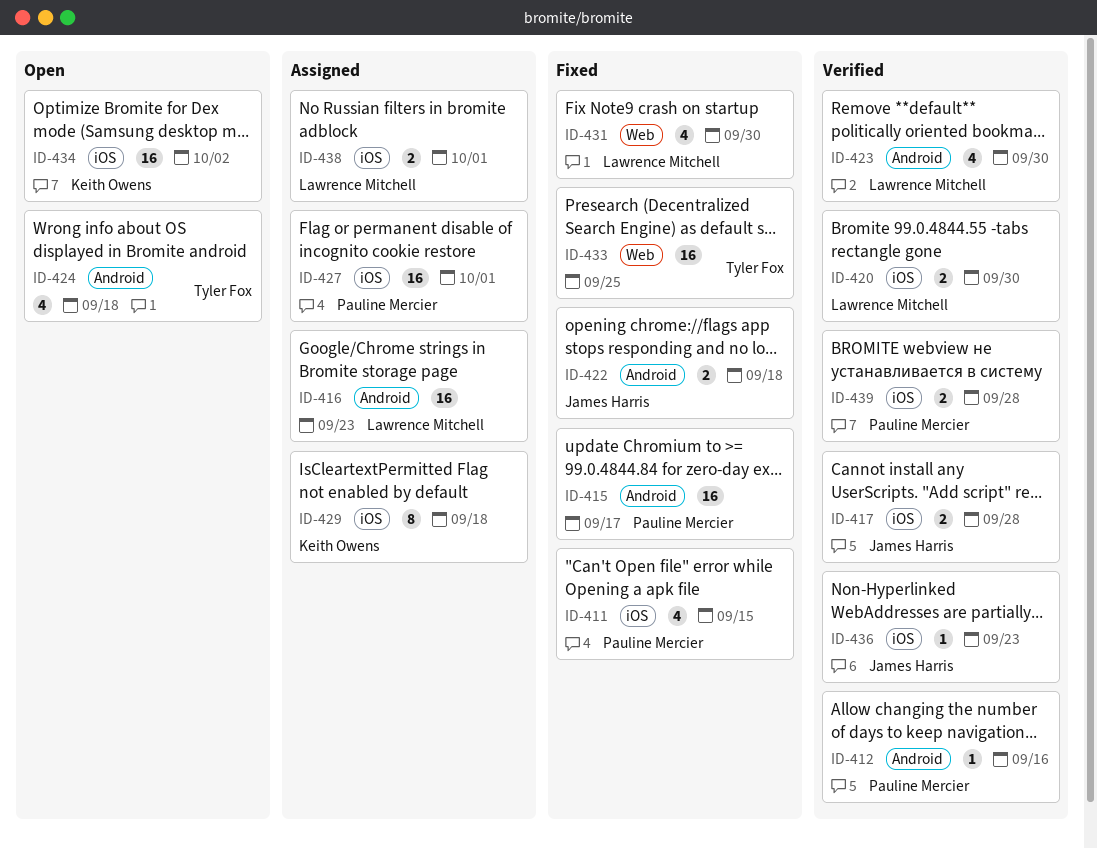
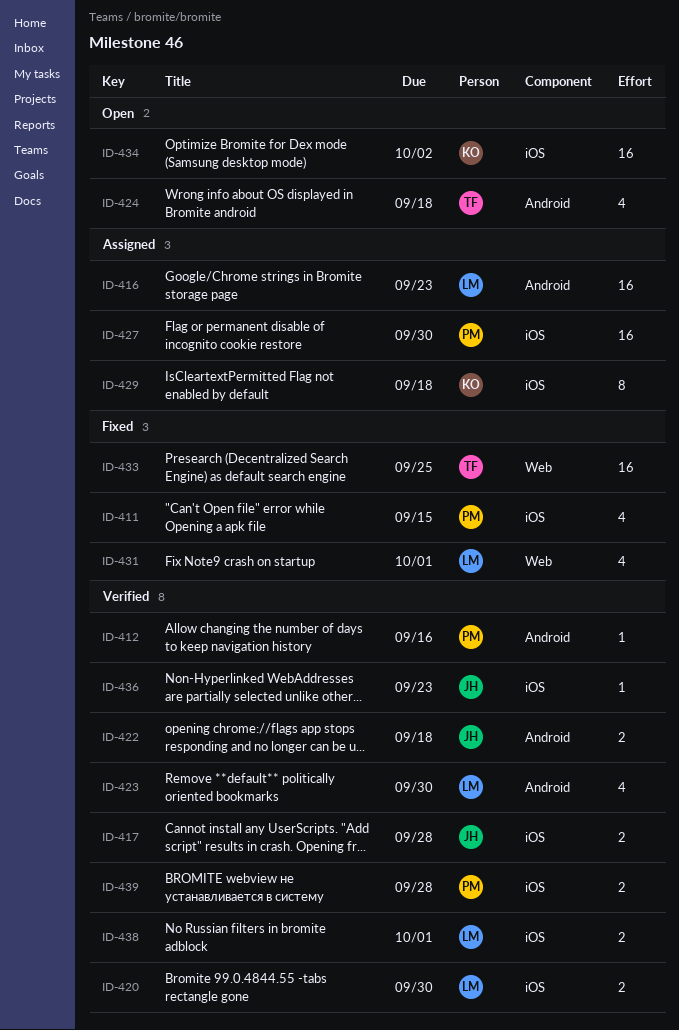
ID-415: present -> none
ID-422, status: Fixed -> Verified
ID-427, due: Oct 1 -> Sep 30
ID-431, due: Sep 30 -> Oct 1
ID-438, status: Assigned -> Verified

